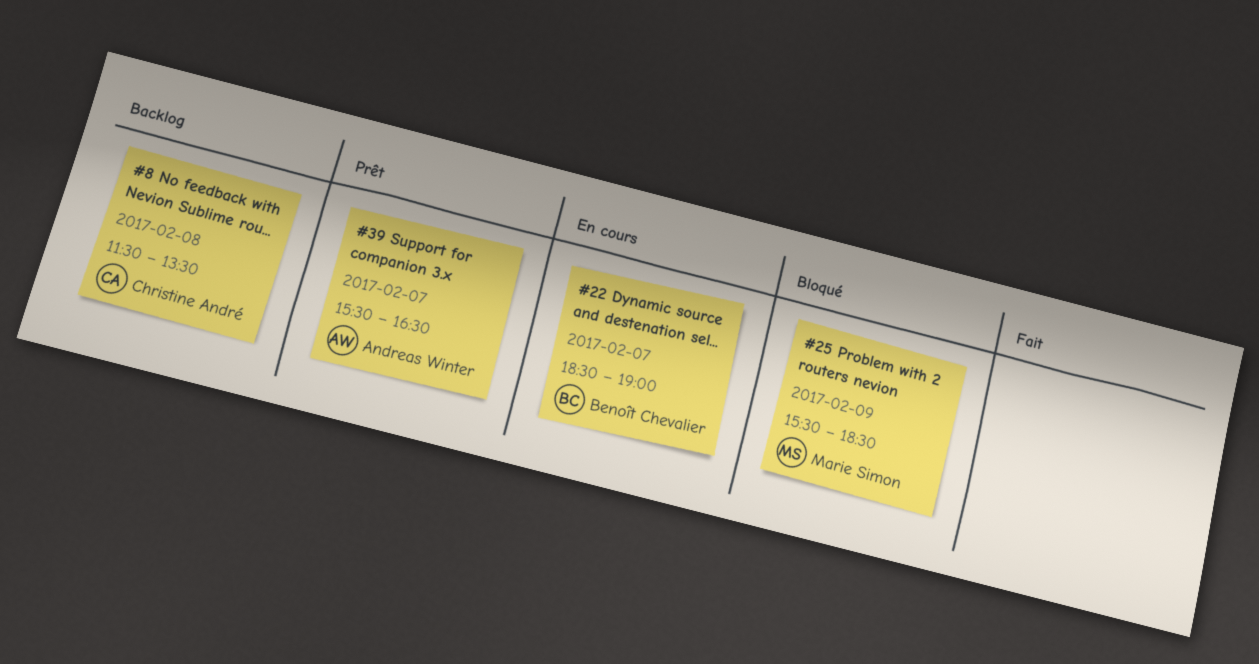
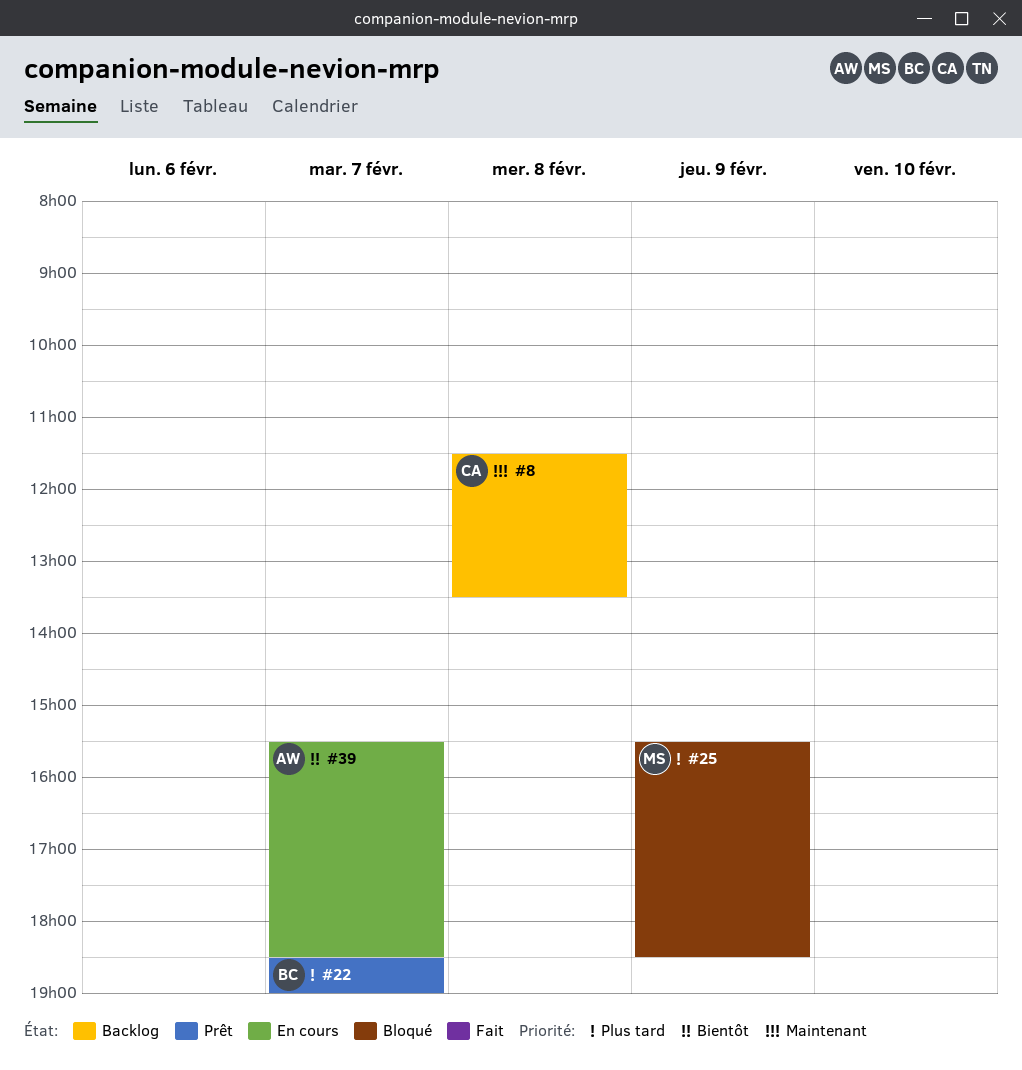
#22, status: En cours -> Prêt
#39, status: Prêt -> En cours
#39, ends: 16:30 -> 18:30

